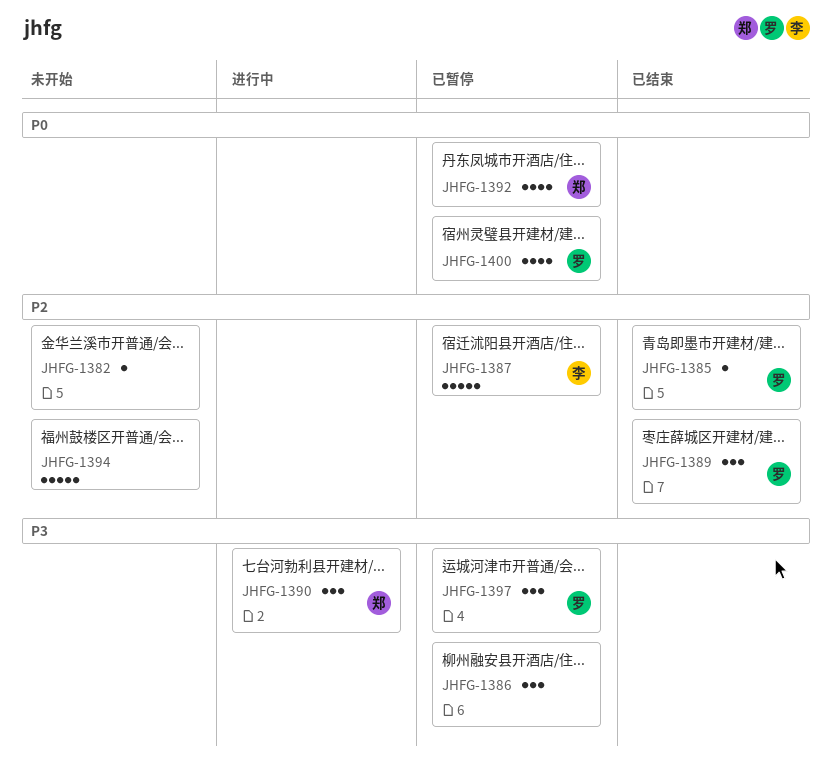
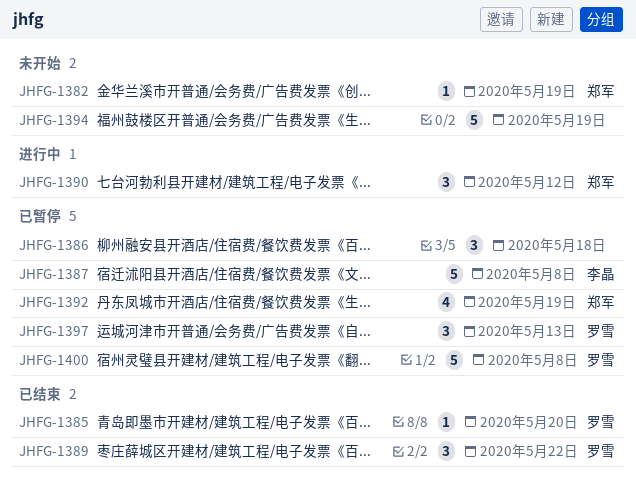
JHFG-1382, owner: none -> 郑军
JHFG-1400, estimate: 4 -> 5

